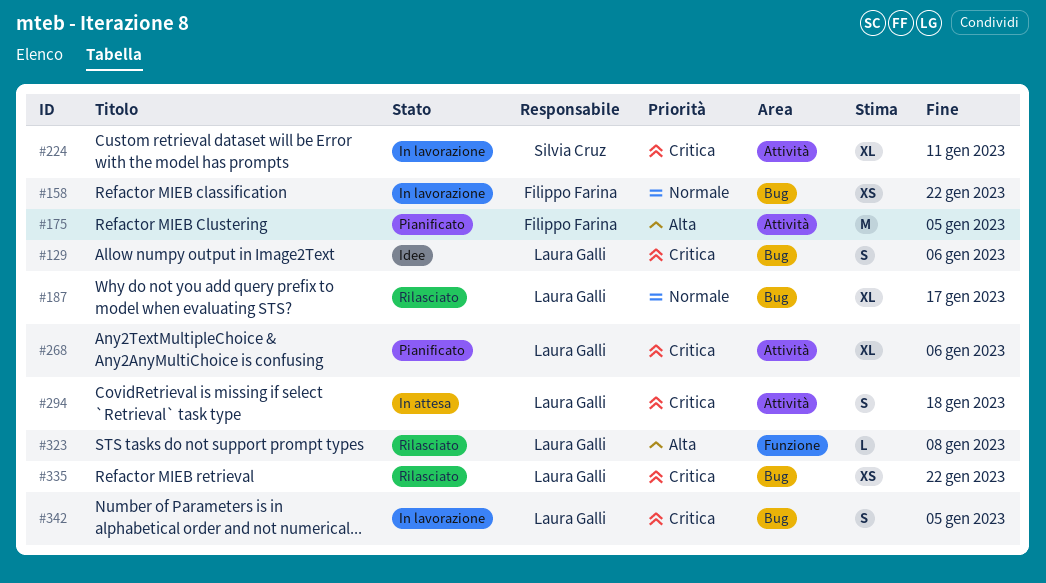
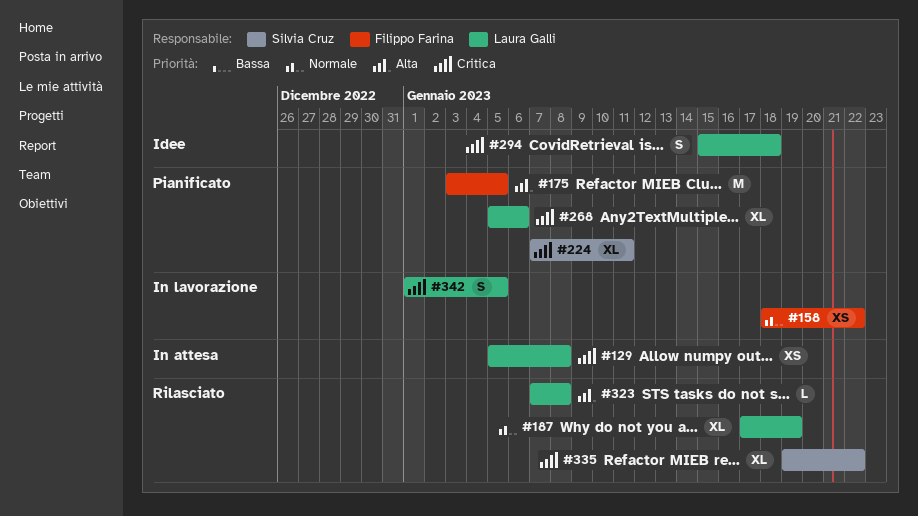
#129, status: Idee -> In attesa
#129, estimate: S -> XS
#129, due: Jan 6 -> Jan 8
#187, due: Jan 17 -> Jan 19
#224, status: In lavorazione -> Pianificato
#294, status: In attesa -> Idee
#335, owner: Laura Galli -> Silvia Cruz
#335, estimate: XS -> XL

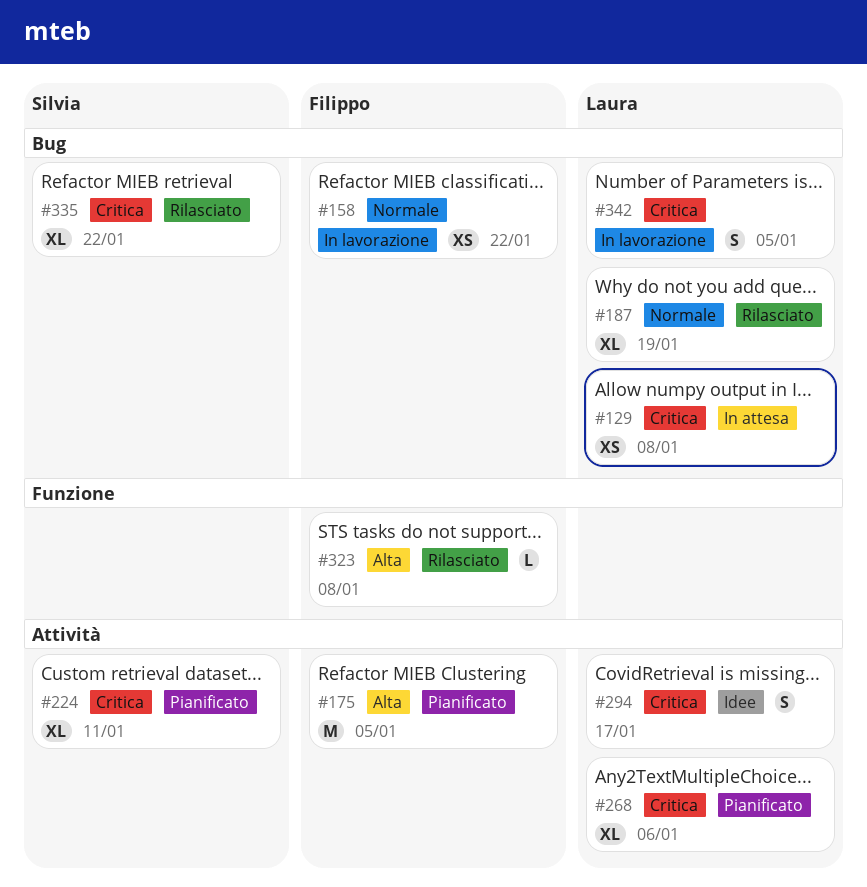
#294, due: Jan 18 -> Jan 17
#323, owner: Laura Galli -> Filippo Farina

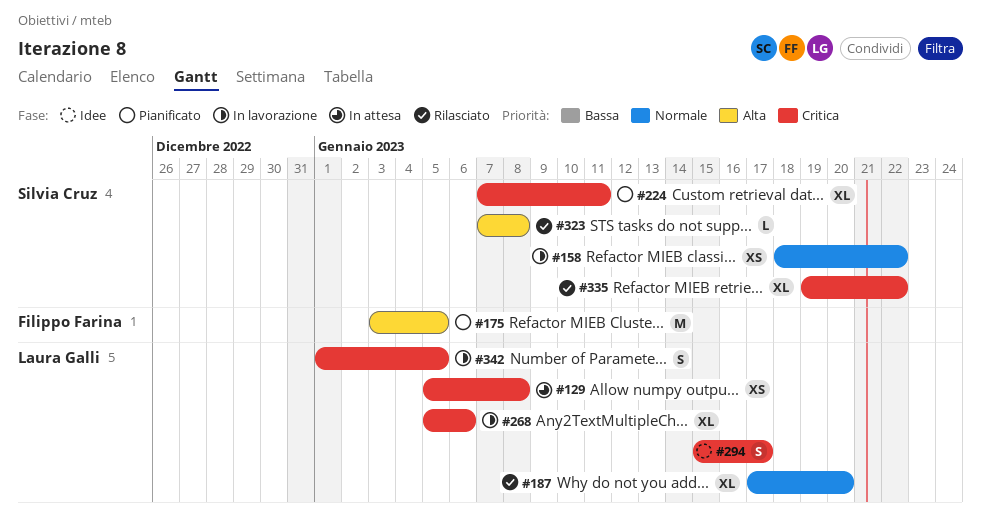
#158, owner: Filippo Farina -> Silvia Cruz
#187, due: Jan 19 -> Jan 20
#268, status: Pianificato -> In lavorazione
#323, owner: Filippo Farina -> Silvia Cruz

